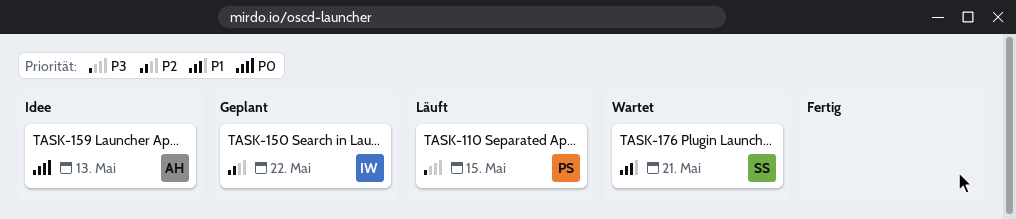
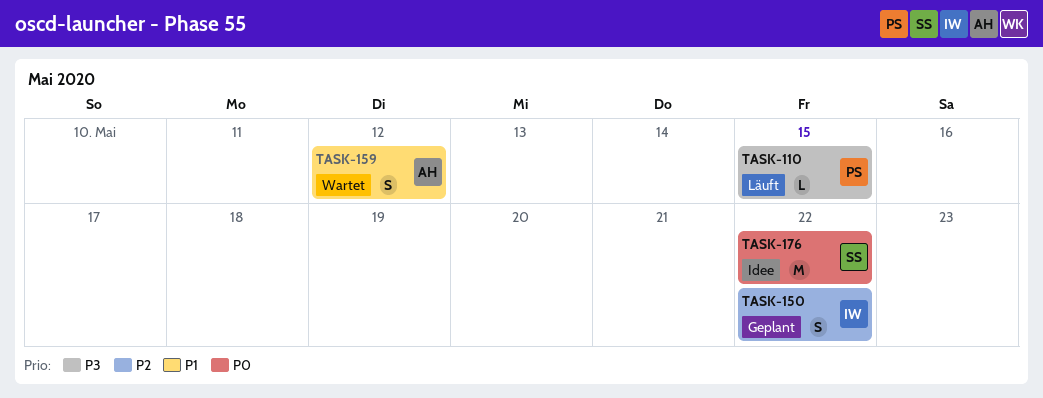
TASK-159, status: Idee -> Wartet
TASK-159, priority: P0 -> P1
TASK-159, due: May 13 -> May 12
TASK-176, status: Wartet -> Idee
TASK-176, priority: P1 -> P0
TASK-176, due: May 21 -> May 22

